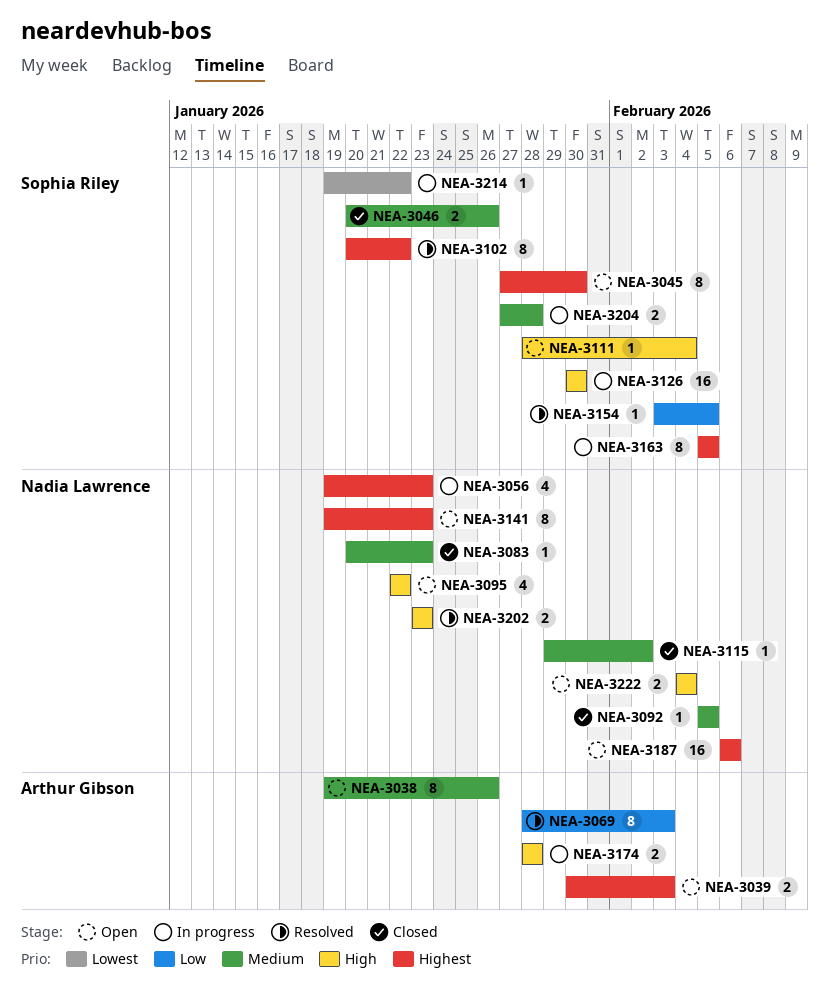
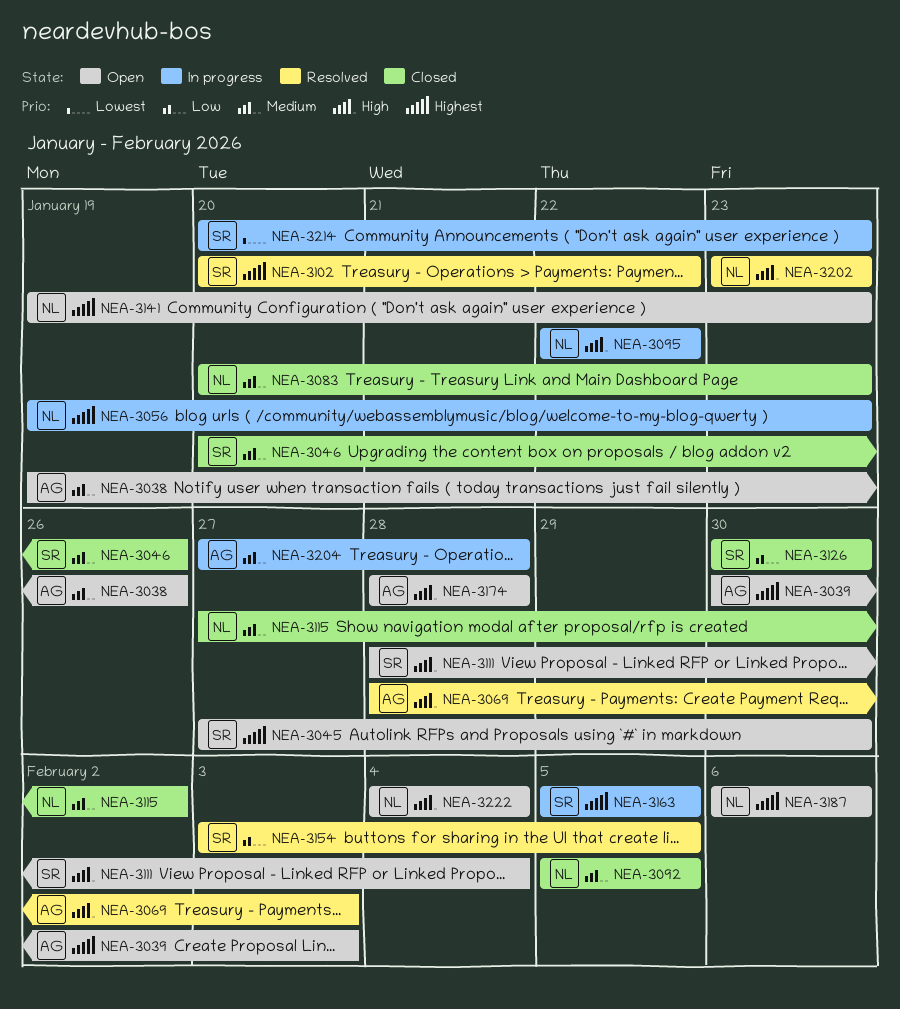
NEA-3069, priority: Low -> High
NEA-3095, status: Open -> In progress
NEA-3115, start: Jan 29 -> Jan 27
NEA-3126, status: In progress -> Closed
NEA-3126, priority: High -> Low
NEA-3174, status: In progress -> Open
NEA-3204, owner: Sophia Riley -> Arthur Gibson
NEA-3214, start: Jan 19 -> Jan 20
NEA-3214, due: Jan 22 -> Jan 23

